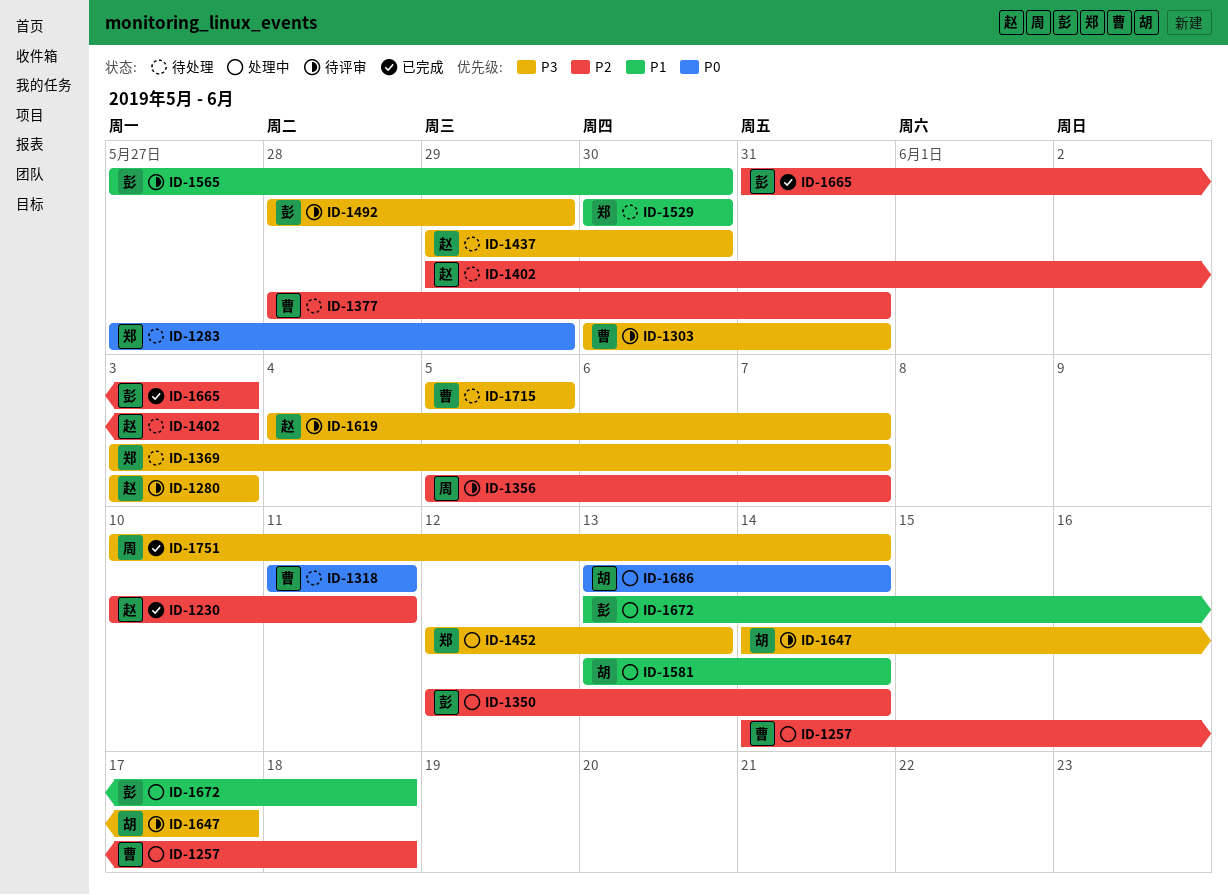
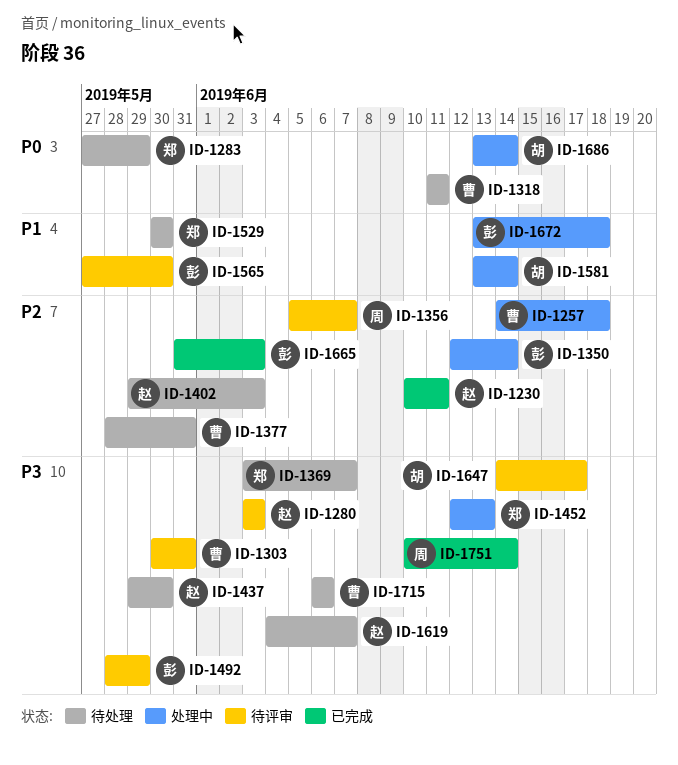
ID-1619, status: 待评审 -> 待处理
ID-1715, start: Jun 5 -> Jun 6
ID-1715, due: Jun 5 -> Jun 6

